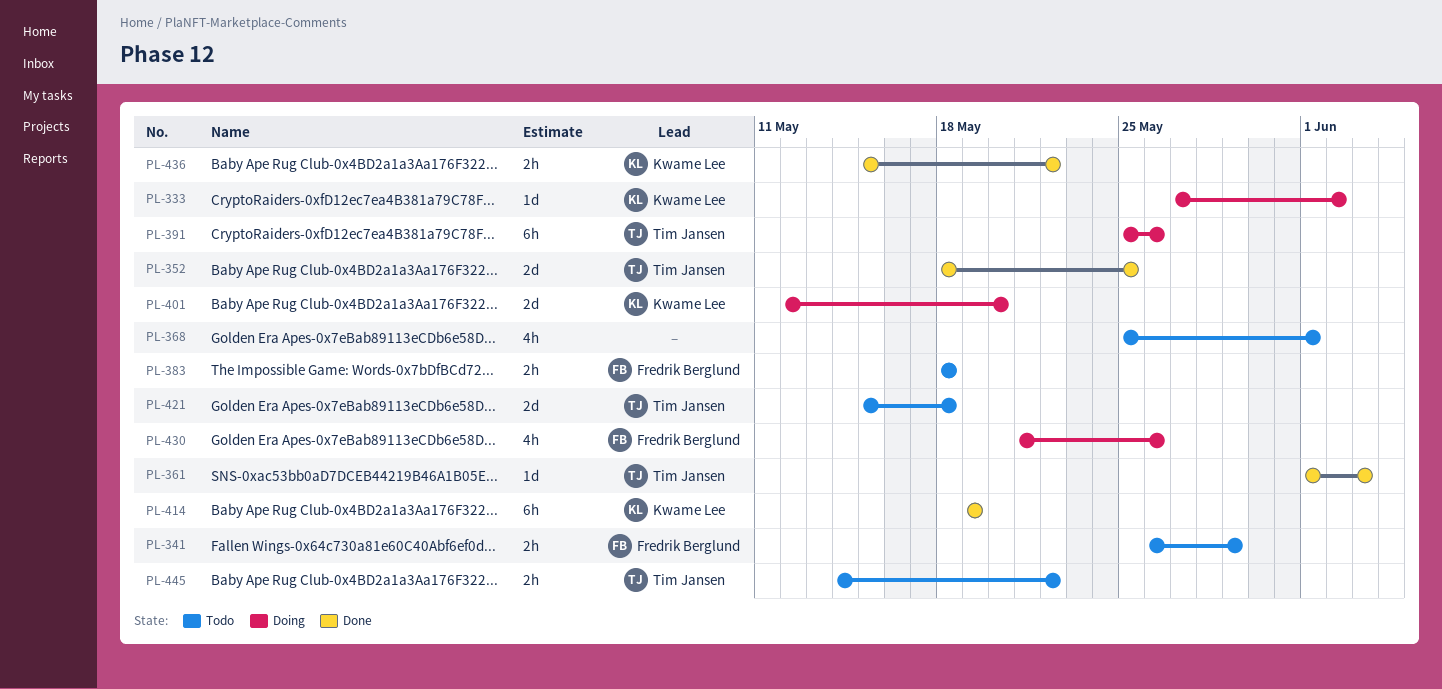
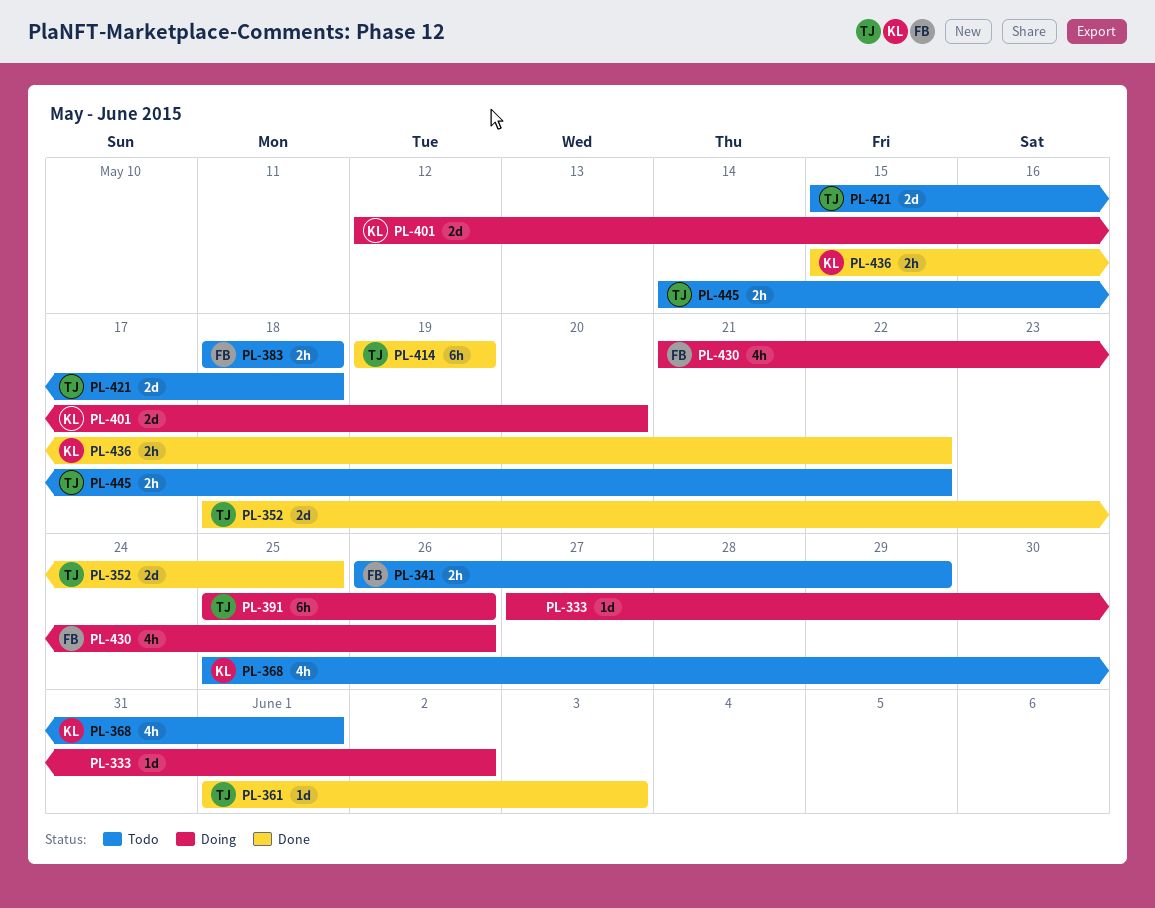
PL-333, owner: Kwame Lee -> none
PL-368, owner: none -> Kwame Lee
PL-414, owner: Kwame Lee -> Tim Jansen

